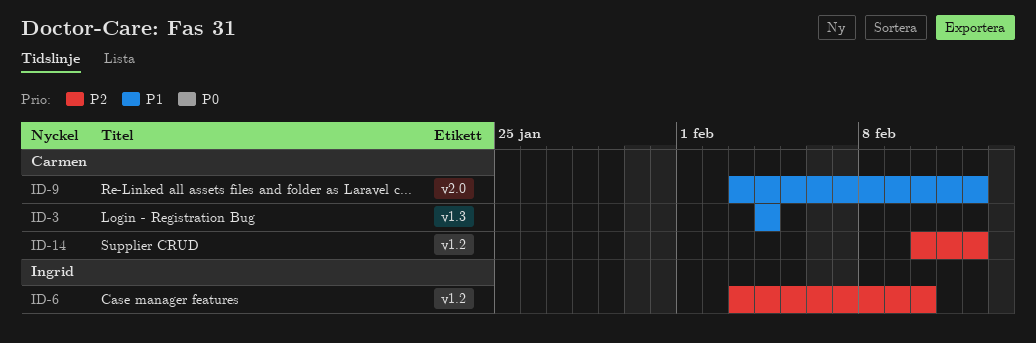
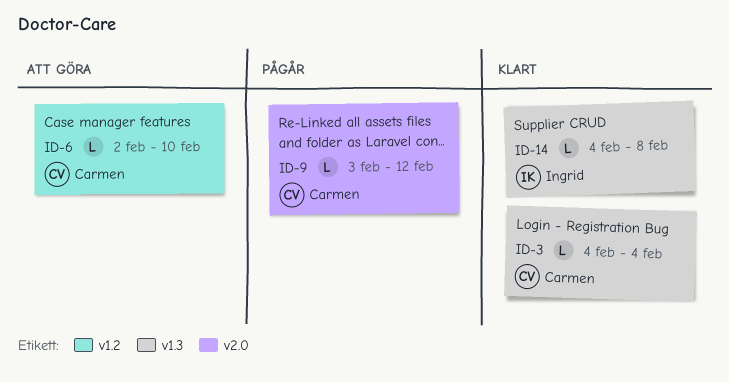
ID-6, owner: Ingrid -> Carmen
ID-6, start: Feb 3 -> Feb 2
ID-14, owner: Carmen -> Ingrid
ID-14, label: v1.2 -> v1.3
ID-14, start: Feb 10 -> Feb 4
ID-14, due: Feb 12 -> Feb 8

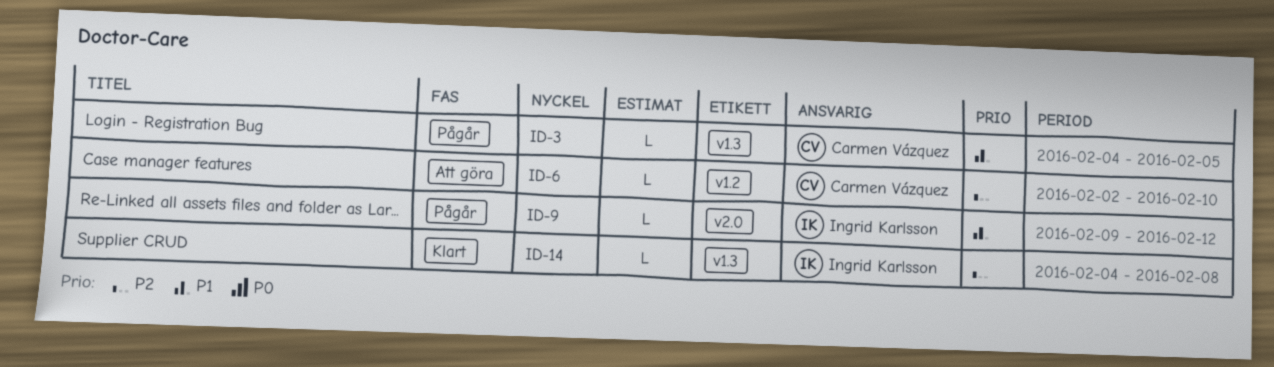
ID-3, status: Klart -> Pågår
ID-3, due: Feb 4 -> Feb 5
ID-9, owner: Carmen Vázquez -> Ingrid Karlsson
ID-9, start: Feb 3 -> Feb 9

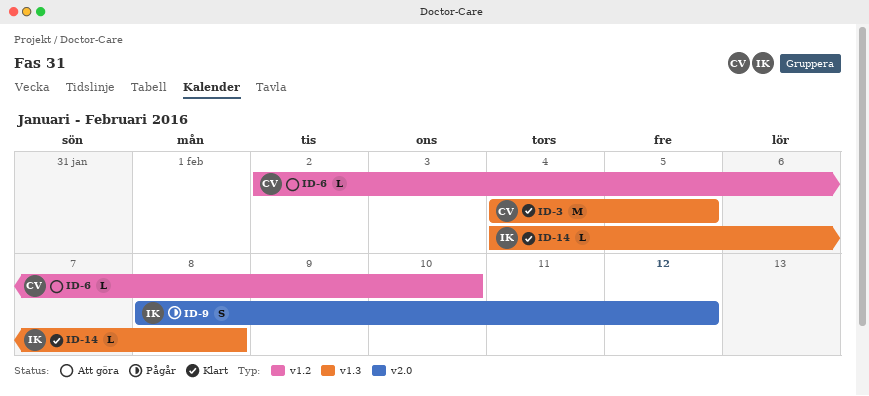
ID-3, status: Pågår -> Klart
ID-3, estimate: L -> M
ID-9, estimate: L -> S
ID-9, start: Feb 9 -> Feb 8

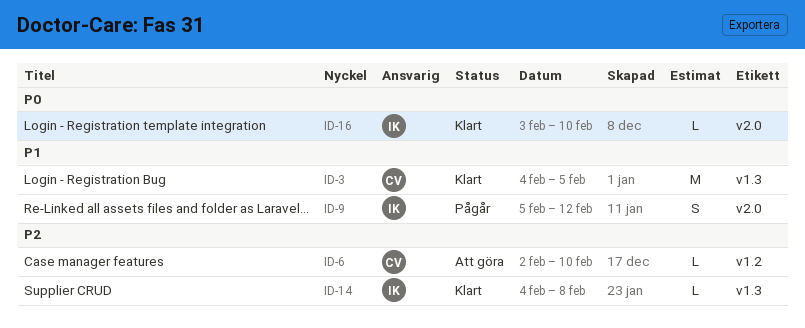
ID-9, start: Feb 8 -> Feb 5
ID-16: none -> present

